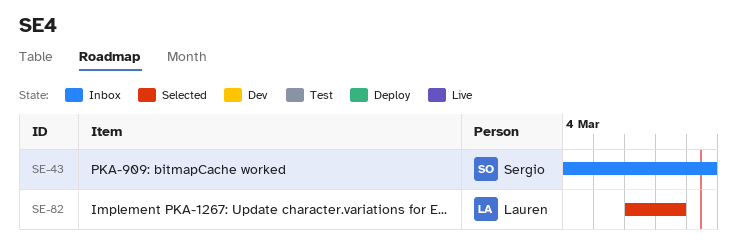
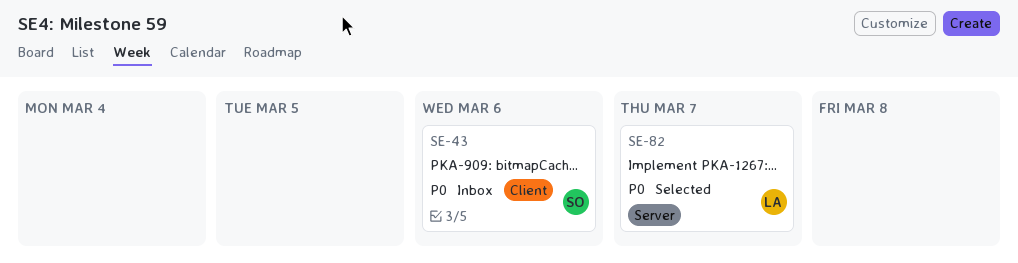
SE-43, due: Mar 8 -> Mar 6

